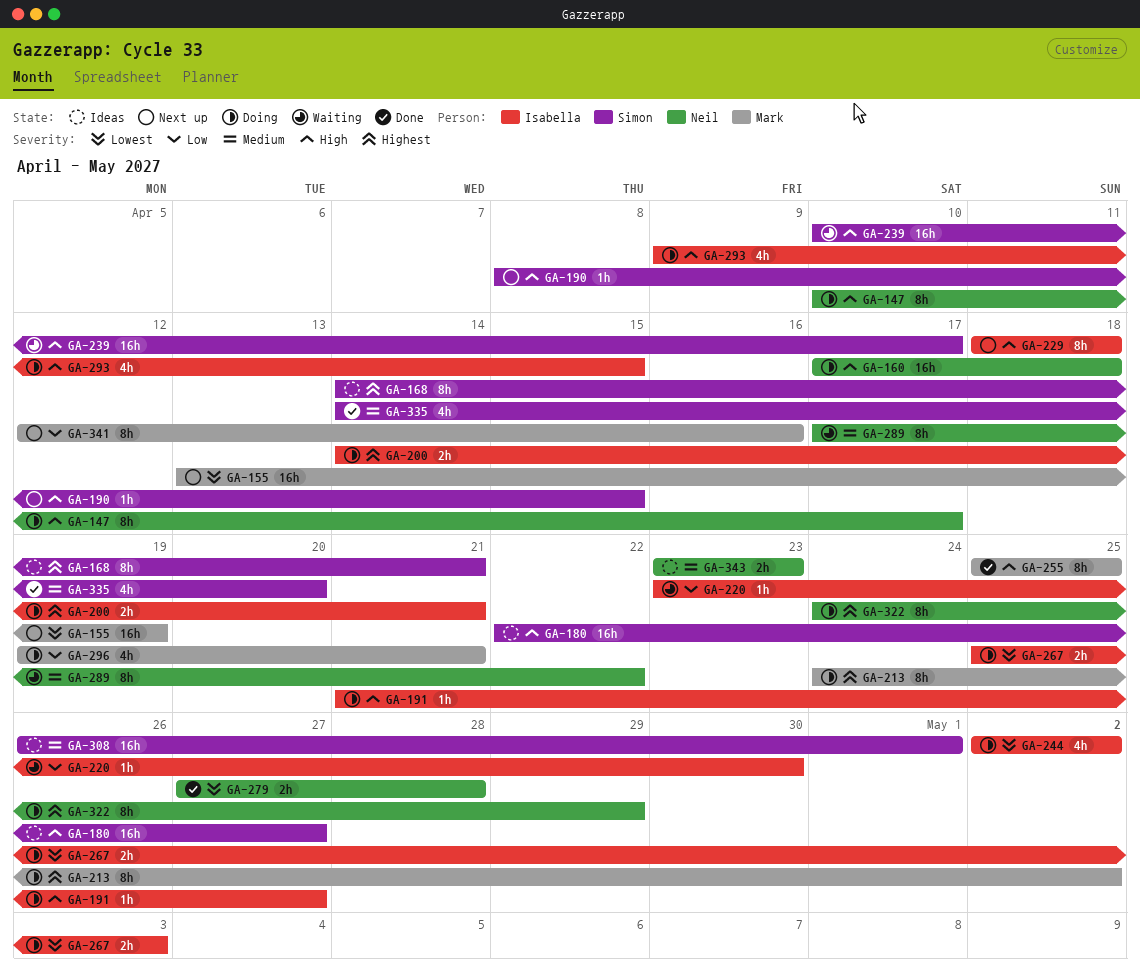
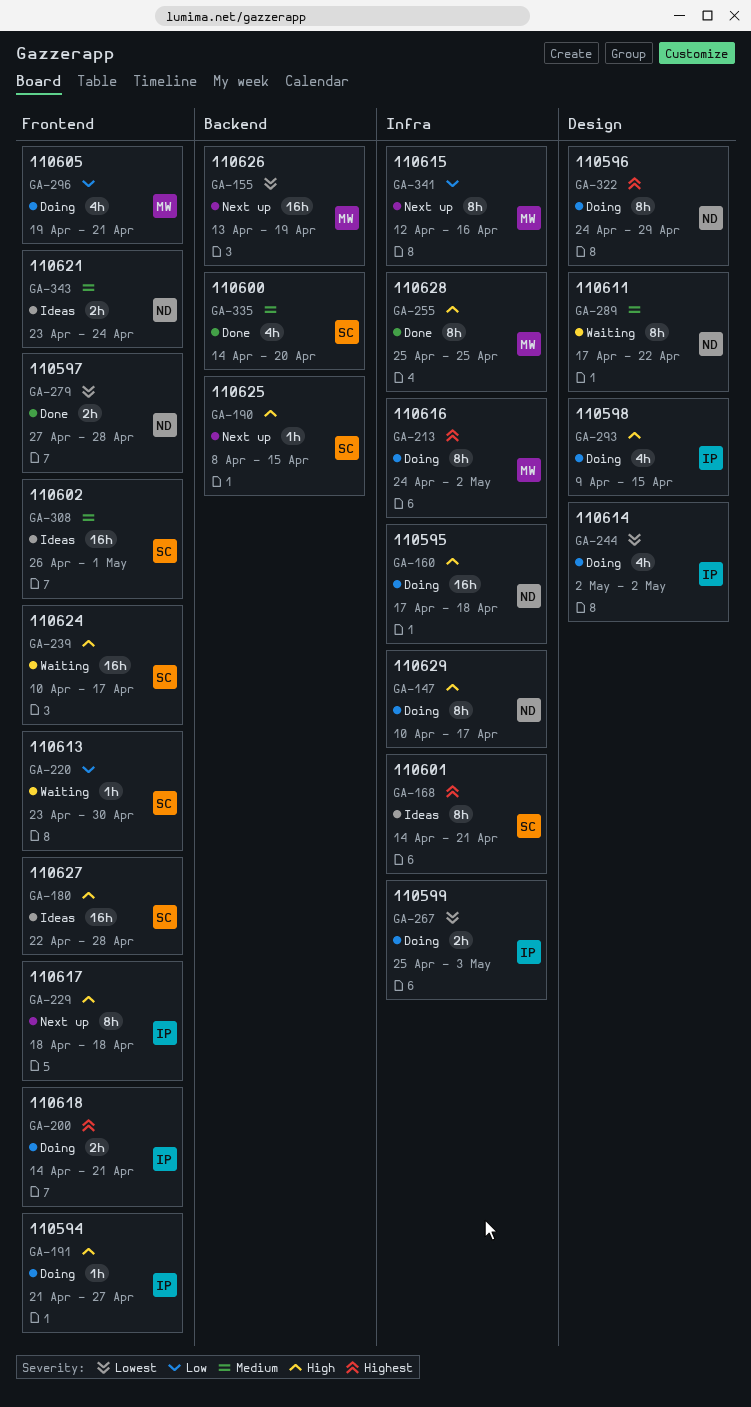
GA-180, due: Apr 27 -> Apr 28
GA-220, owner: Isabella -> Simon
GA-343, due: Apr 23 -> Apr 24

